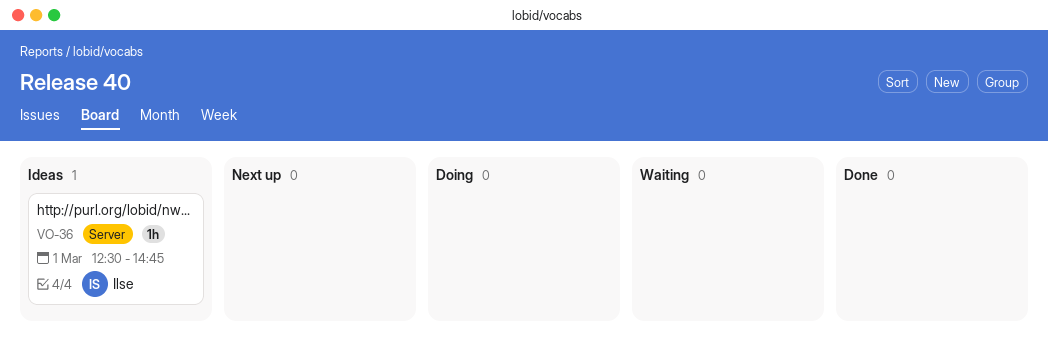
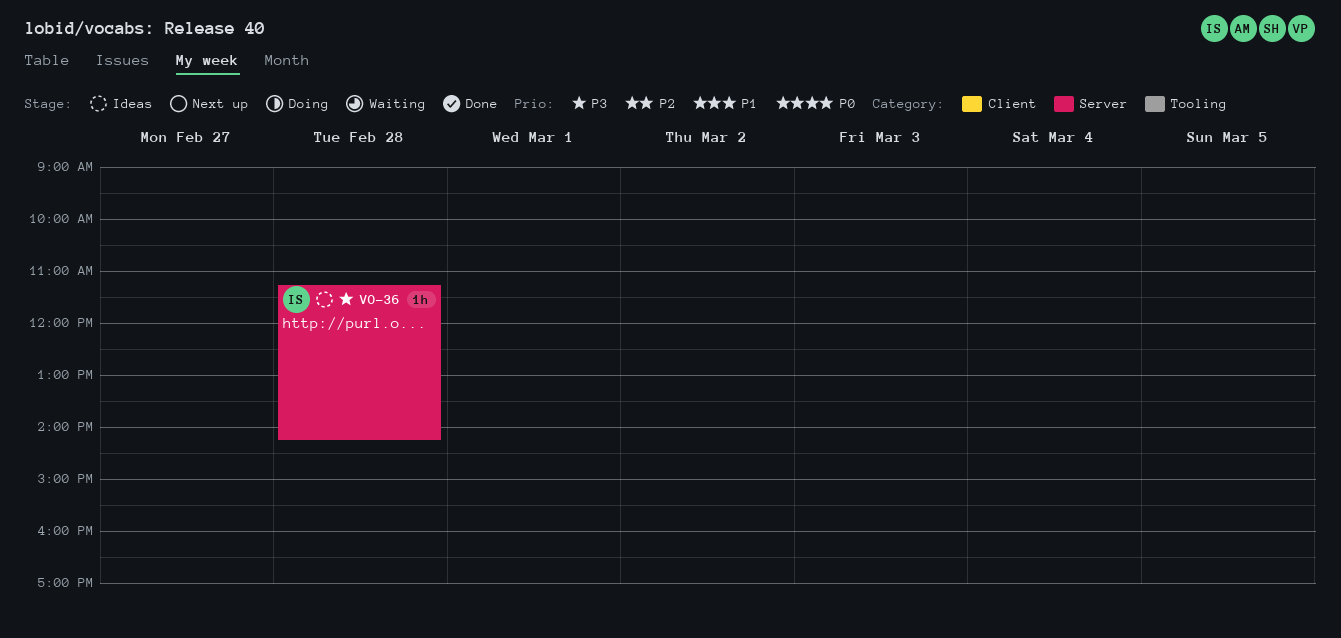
VO-36, day: Mar 1 -> Feb 28
VO-36, begins: 12:30 -> 11:15
VO-36, ends: 14:45 -> 14:15

